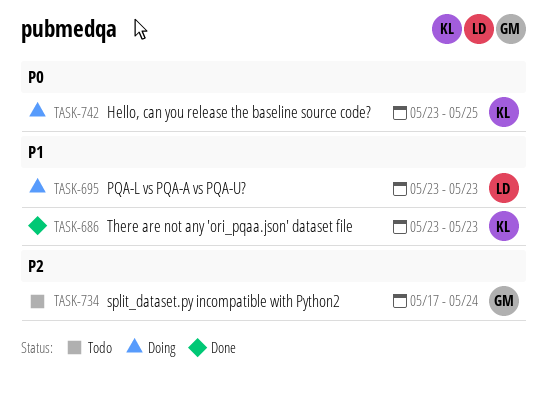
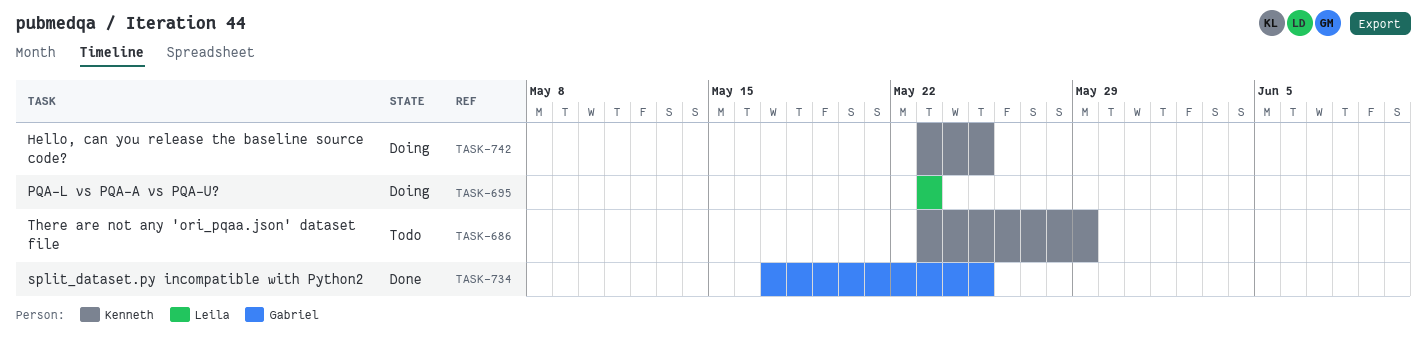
TASK-686, status: Done -> Todo
TASK-686, due: May 23 -> May 29
TASK-734, status: Todo -> Done
TASK-734, due: May 24 -> May 25

